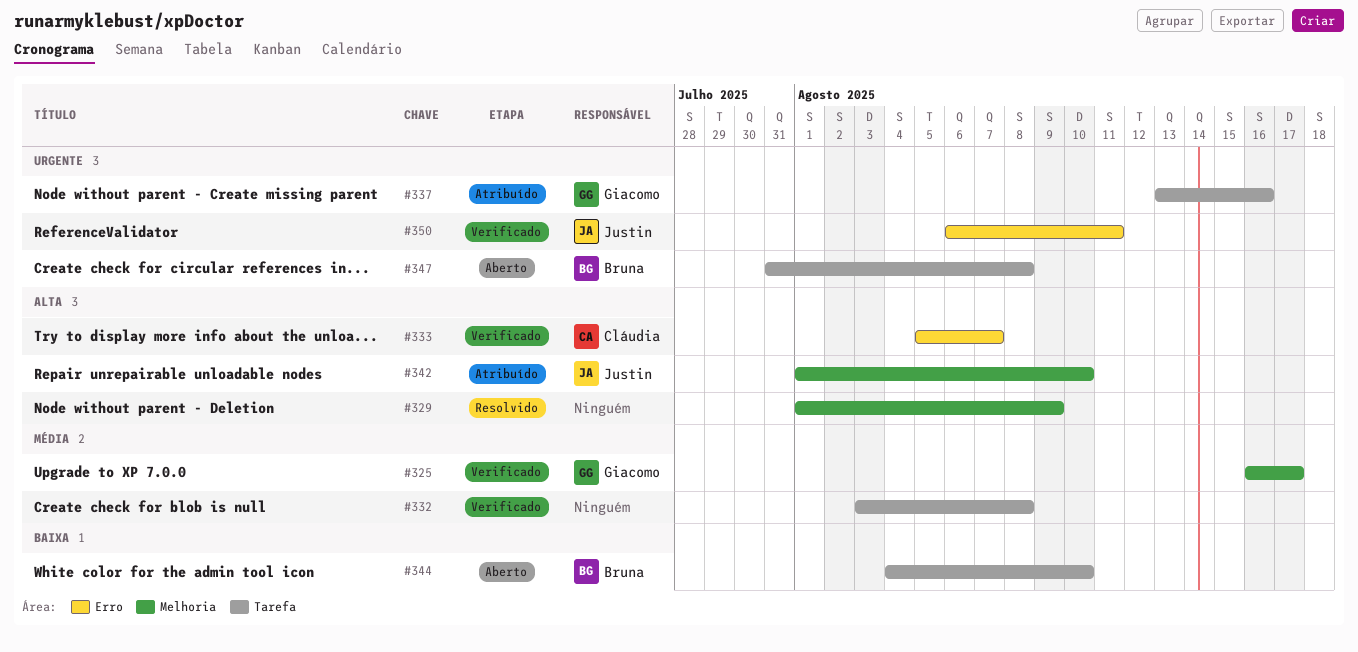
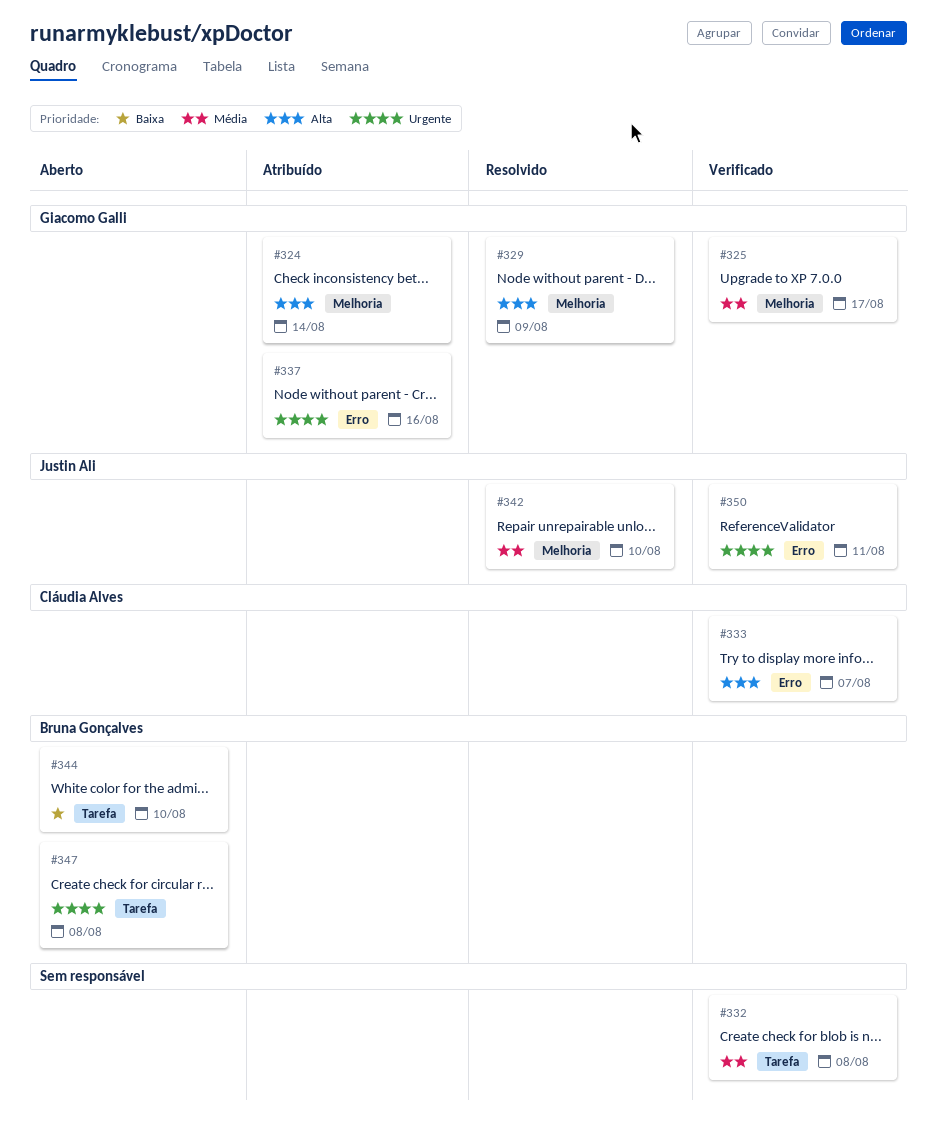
#324: none -> present
#329, owner: none -> Giacomo Galli
#337, label: Tarefa -> Erro
#342, status: Atribuído -> Resolvido
#342, priority: Alta -> Média

